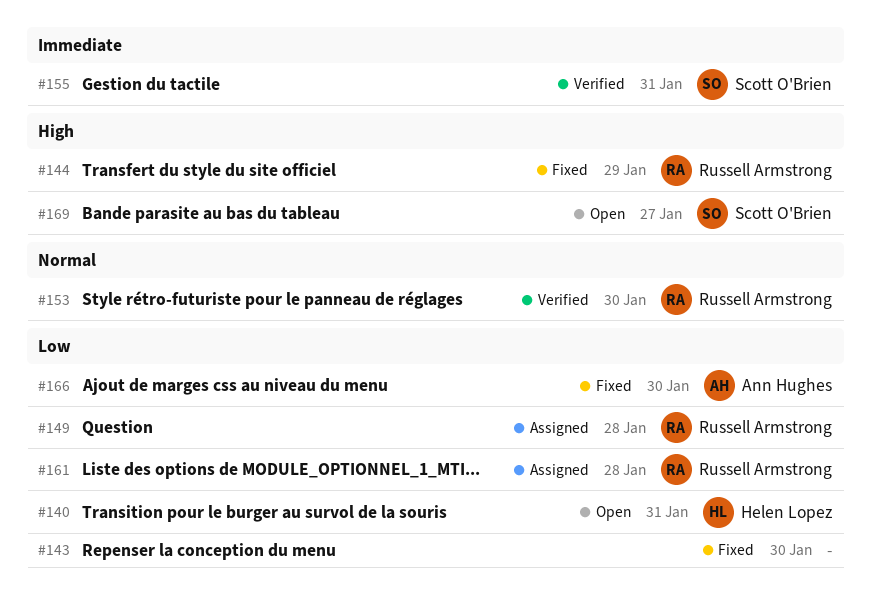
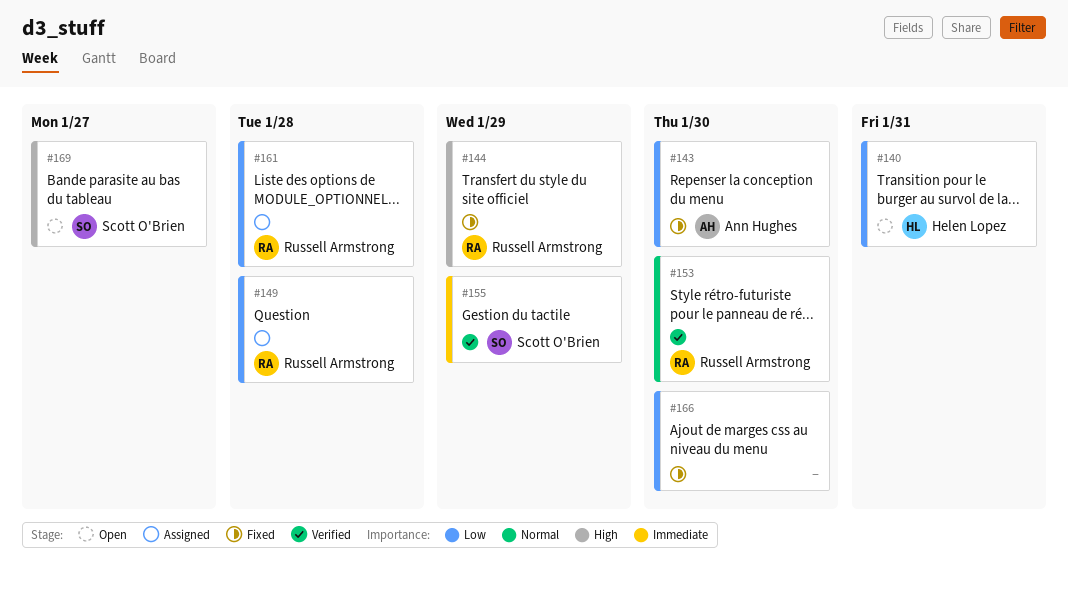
#143, owner: none -> Ann Hughes
#155, due: Jan 31 -> Jan 29
#166, owner: Ann Hughes -> none

